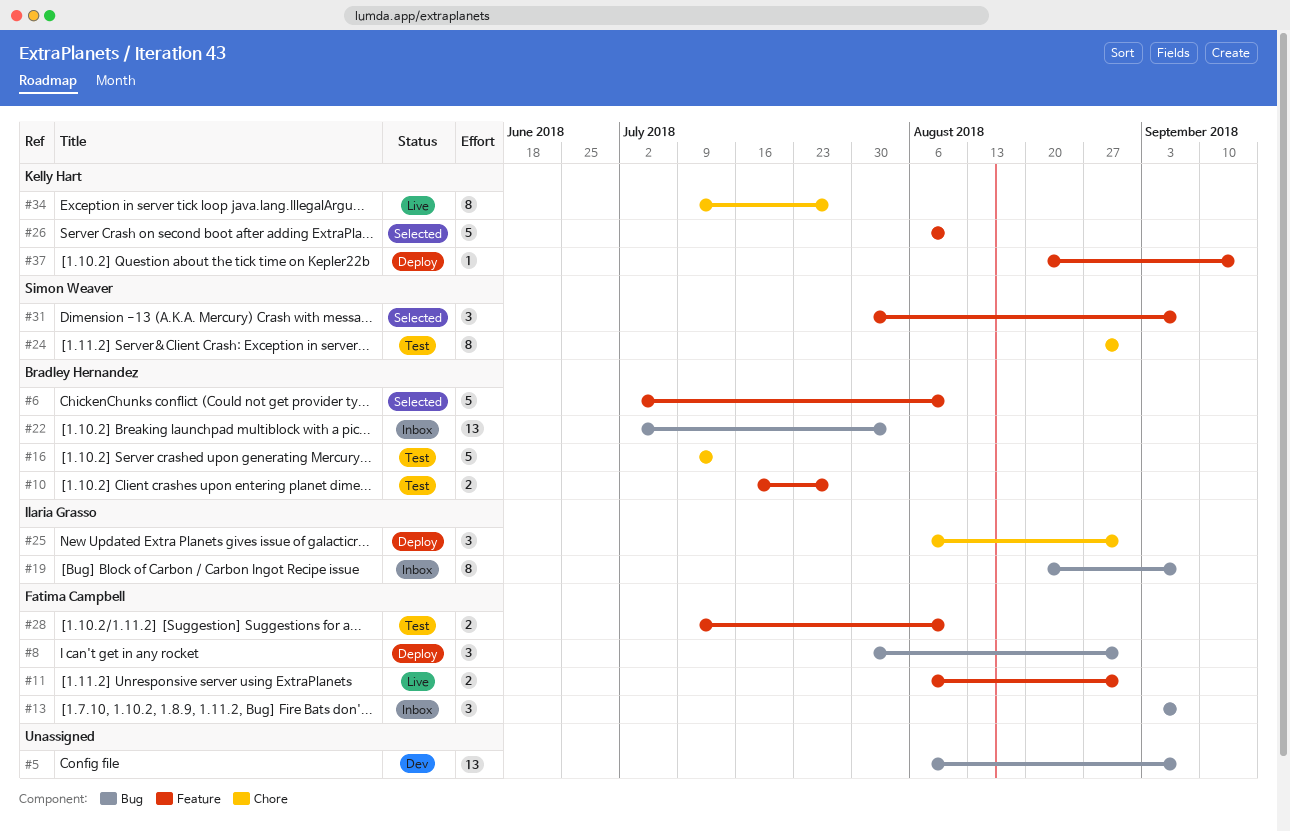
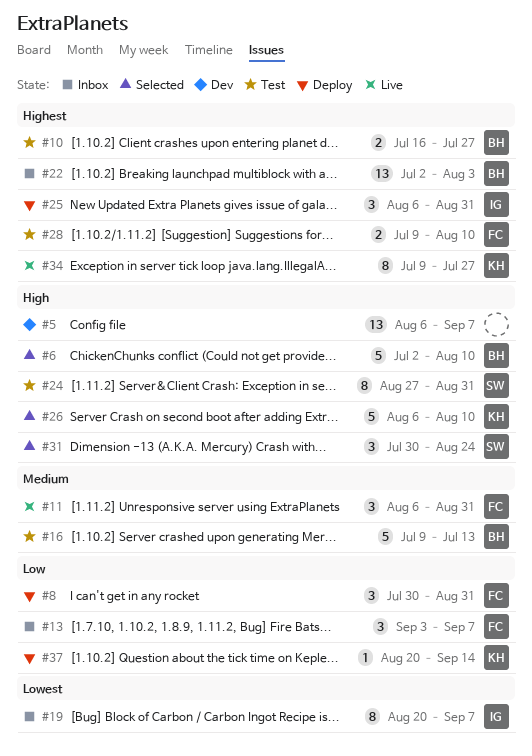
#11, estimate: 2 -> 3
#31, due: Sep 7 -> Aug 24

